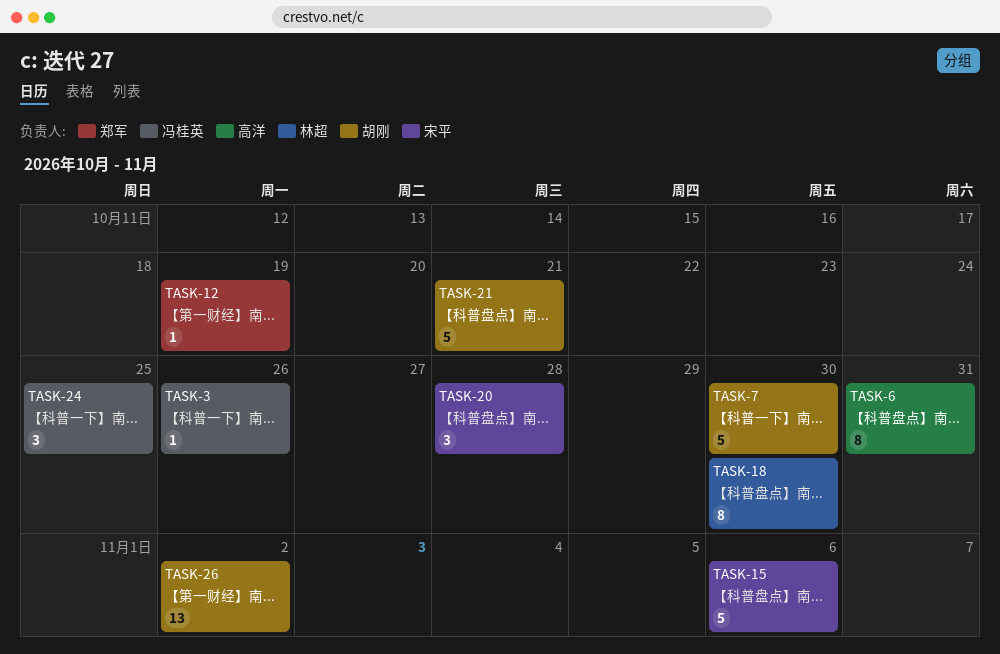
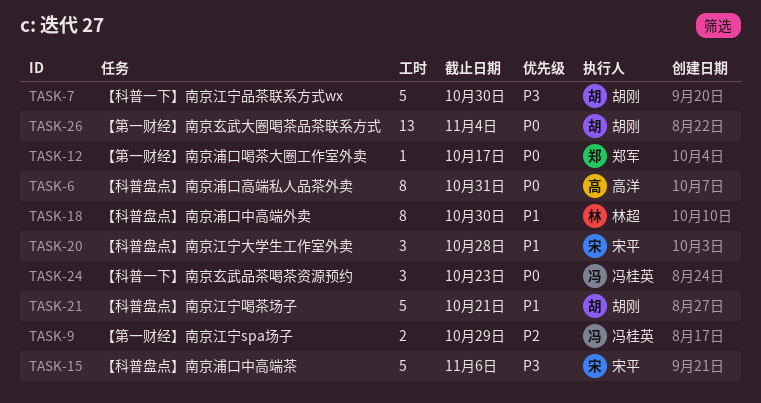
TASK-3: present -> none
TASK-9: none -> present
TASK-12, due: Oct 19 -> Oct 17
TASK-24, due: Oct 25 -> Oct 23
TASK-26, due: Nov 2 -> Nov 4

